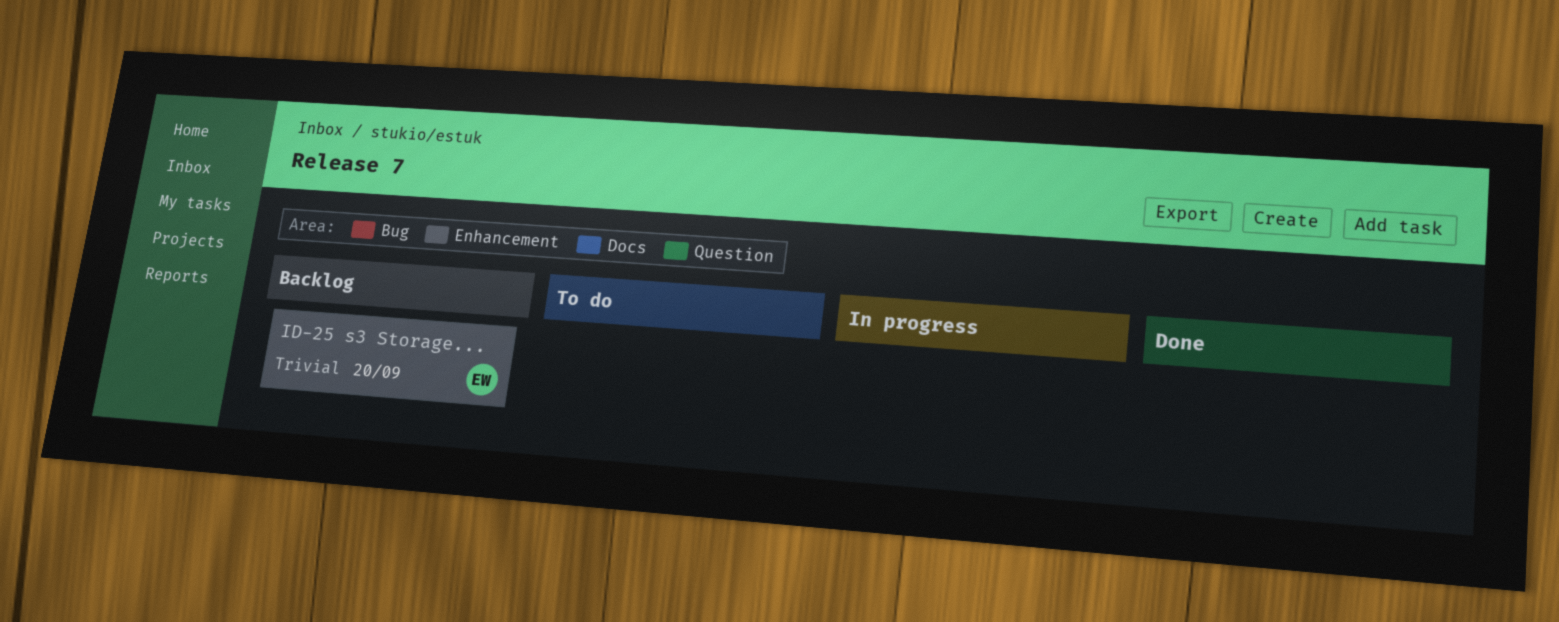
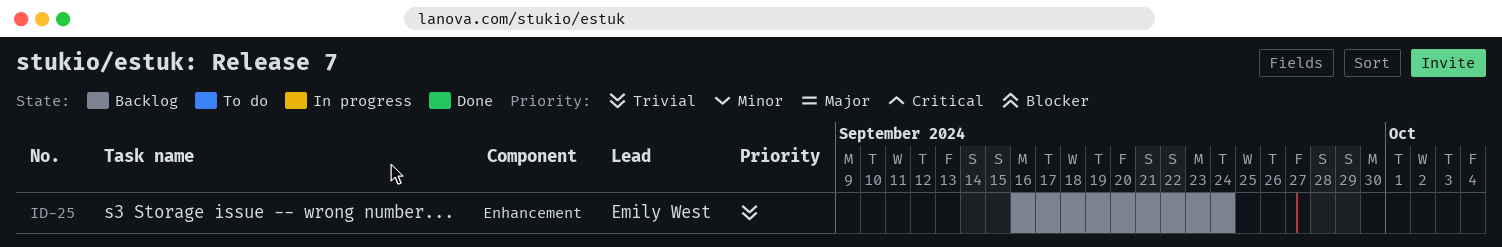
ID-25, due: Sep 20 -> Sep 24

